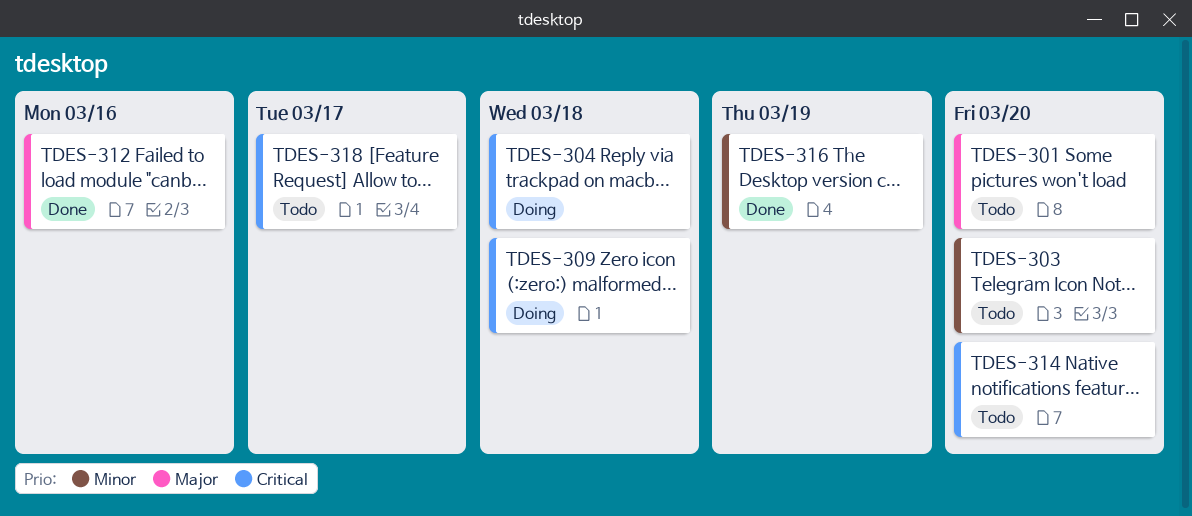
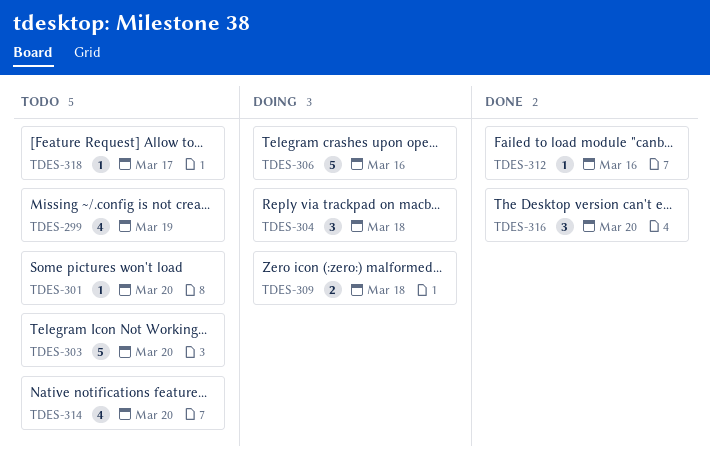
TDES-299: none -> present
TDES-306: none -> present
TDES-316, due: Mar 19 -> Mar 20

